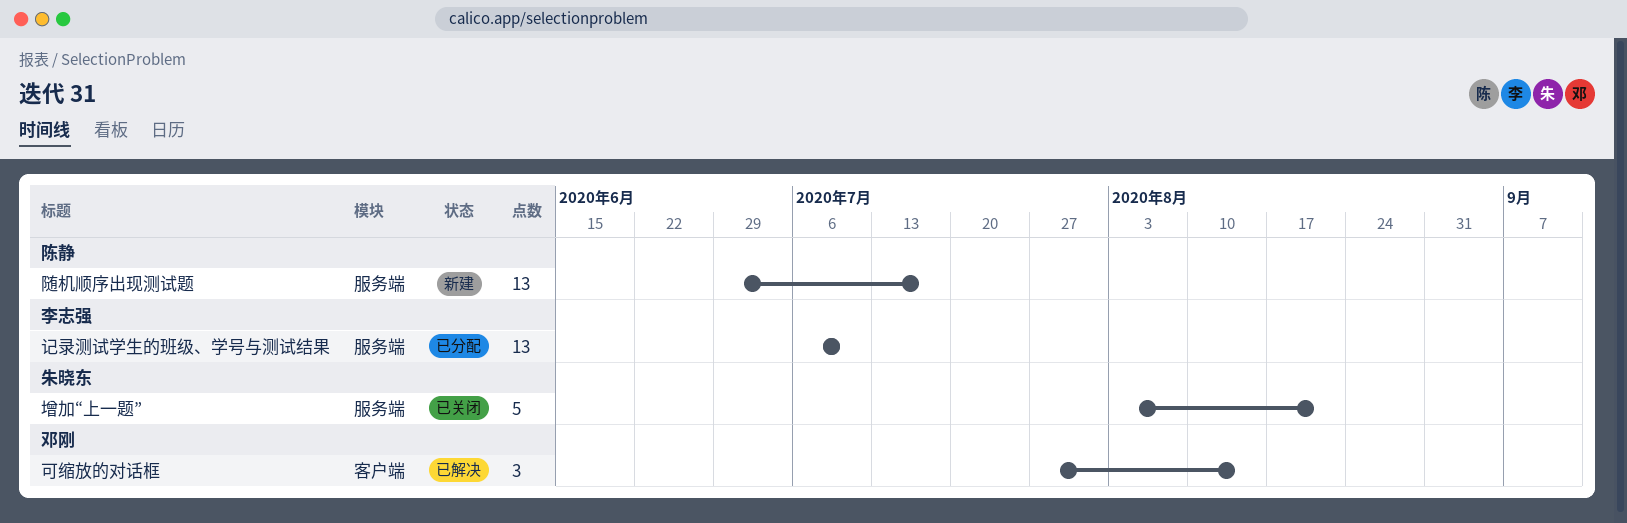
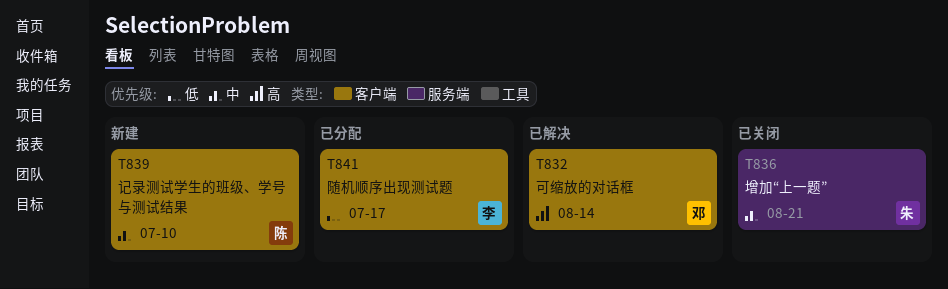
记录测试学生的班级、学号与测试结果, status: 已分配 -> 新建
记录测试学生的班级、学号与测试结果, owner: 李志强 -> 陈静
记录测试学生的班级、学号与测试结果, label: 服务端 -> 客户端
随机顺序出现测试题, status: 新建 -> 已分配
随机顺序出现测试题, owner: 陈静 -> 李志强
随机顺序出现测试题, label: 服务端 -> 客户端

